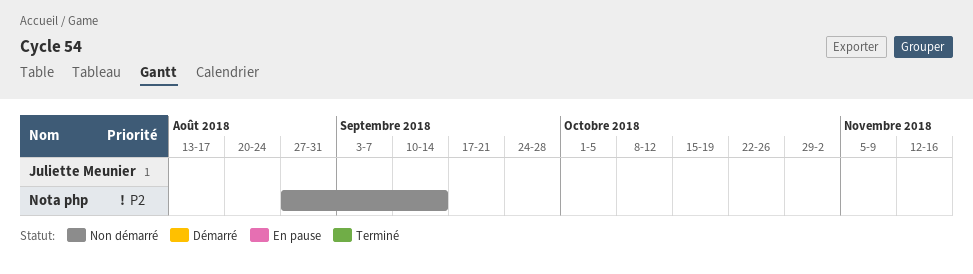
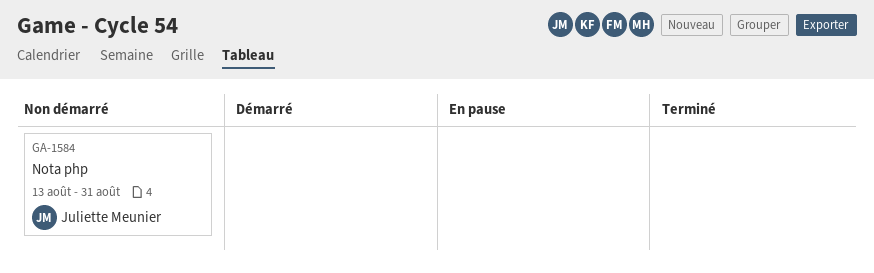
Nota php, start: Aug 27 -> Aug 13
Nota php, due: Sep 14 -> Aug 31

